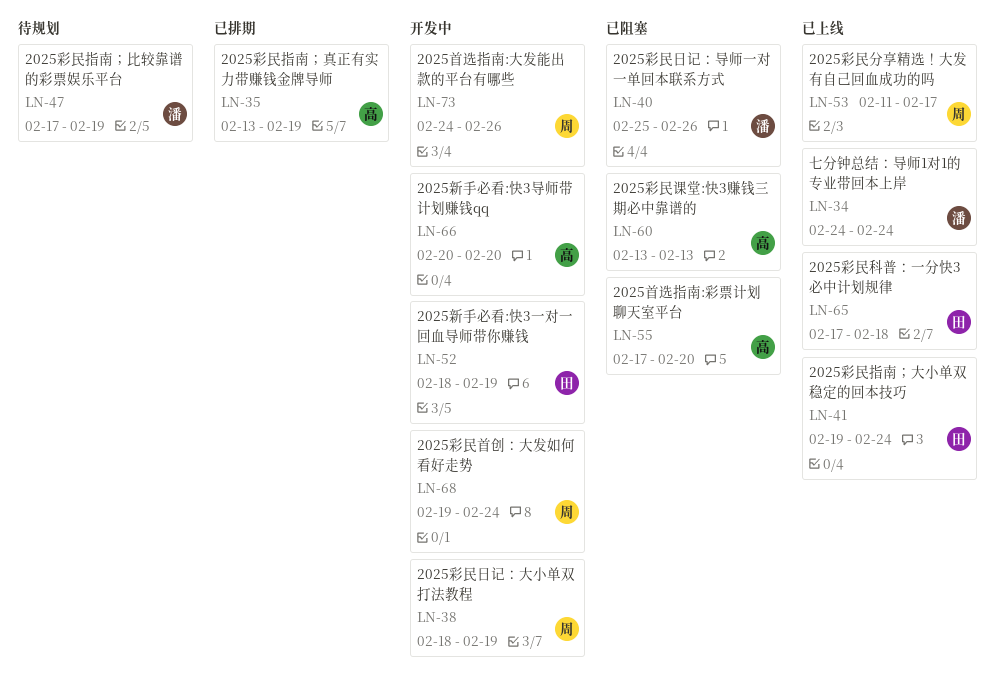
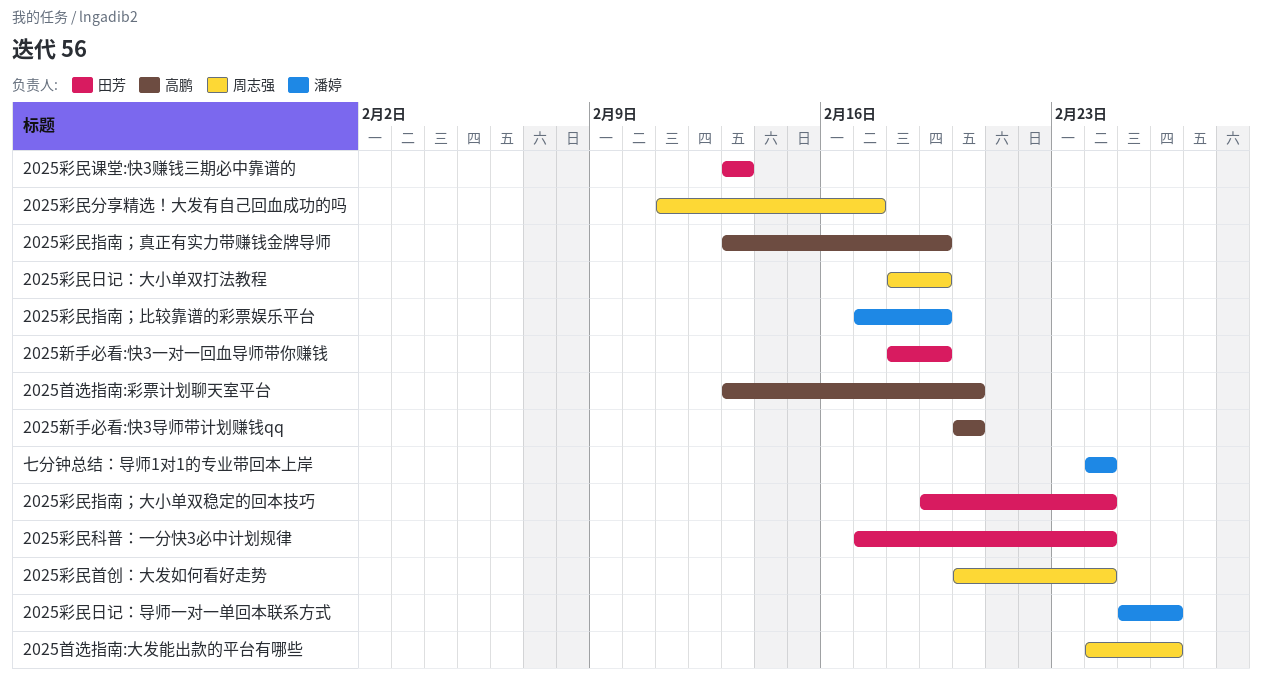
2025彩民科普：一分快3必中计划规律, due: Feb 18 -> Feb 24
2025彩民课堂:快3赚钱三期必中靠谱的, owner: 高鹏 -> 田芳
2025彩民首创：大发如何看好走势, start: Feb 19 -> Feb 20
2025首选指南:彩票计划聊天室平台, start: Feb 17 -> Feb 13

